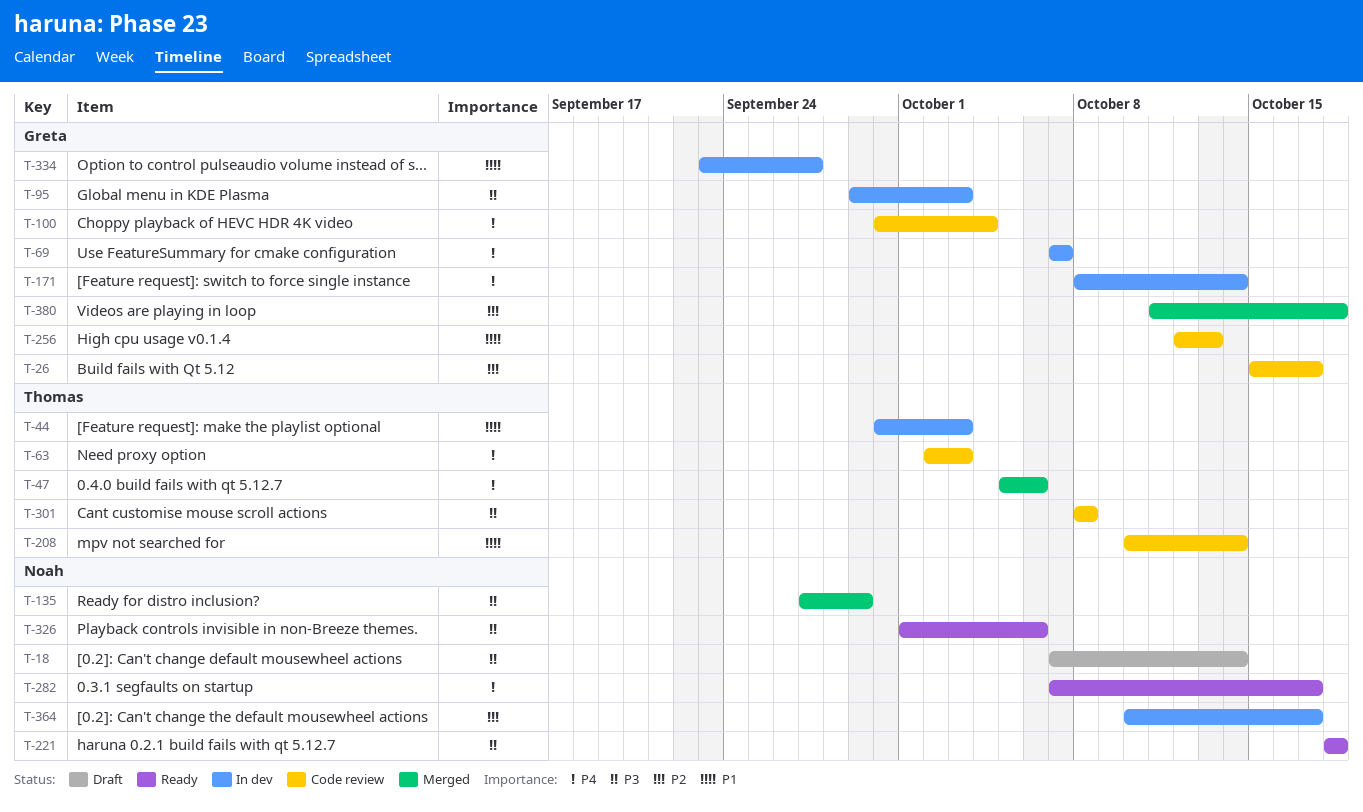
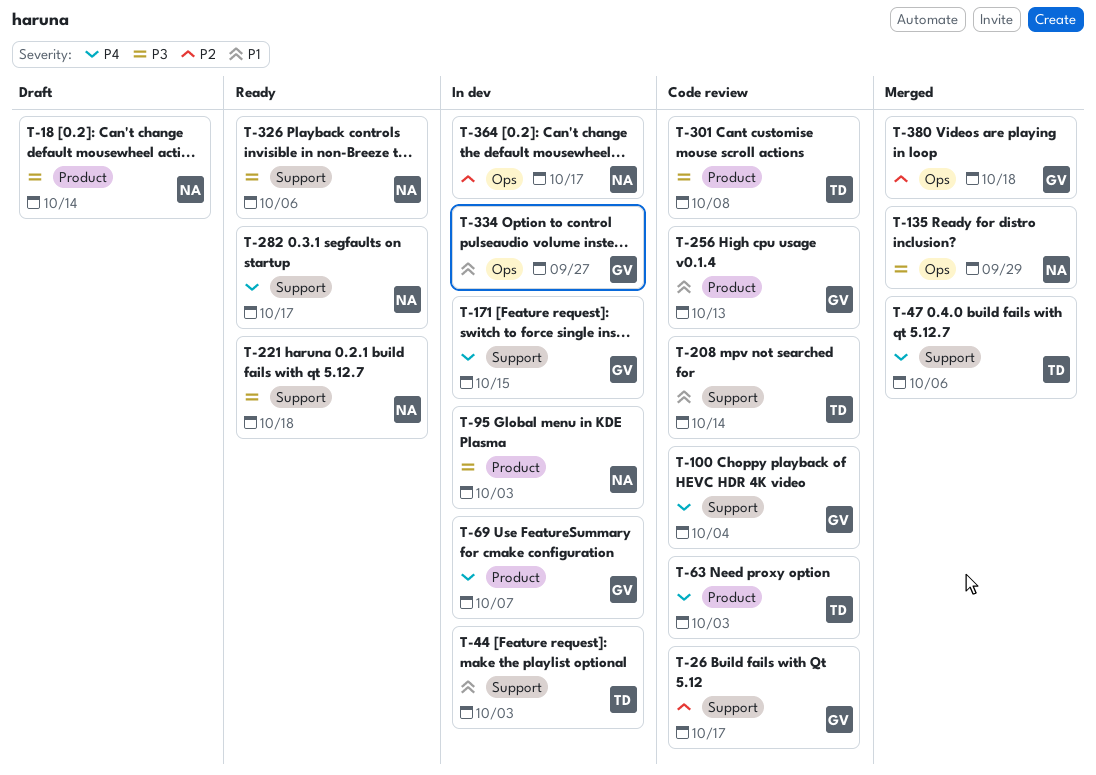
T-95, owner: Greta -> Noah
T-171, due: Oct 14 -> Oct 15

